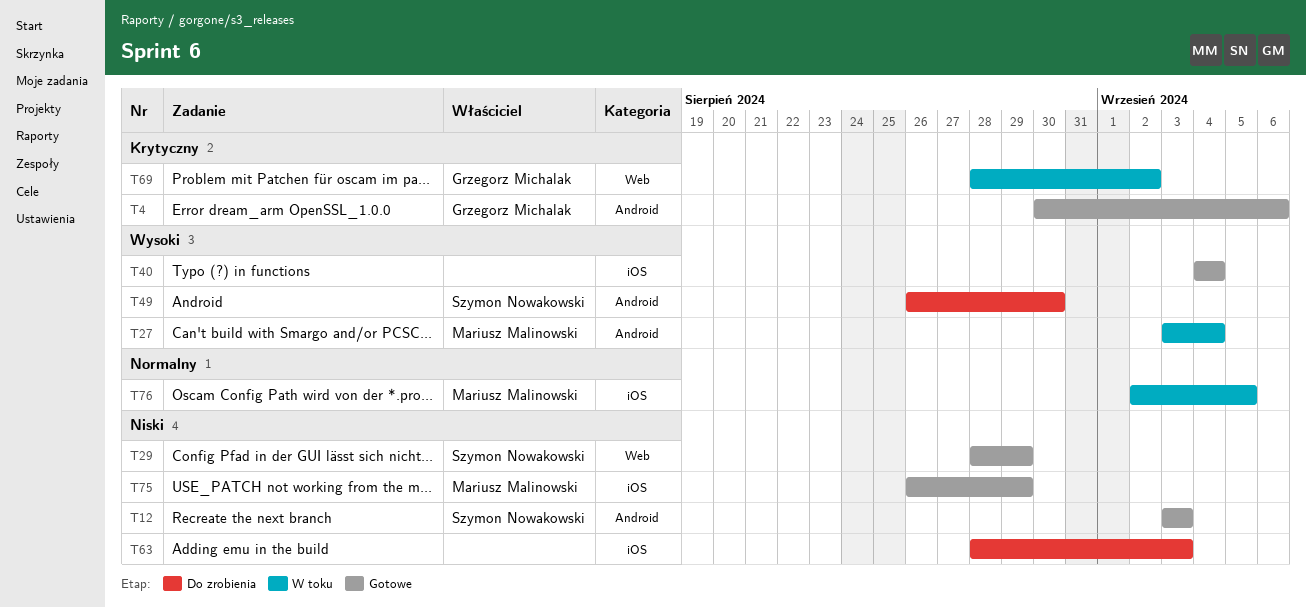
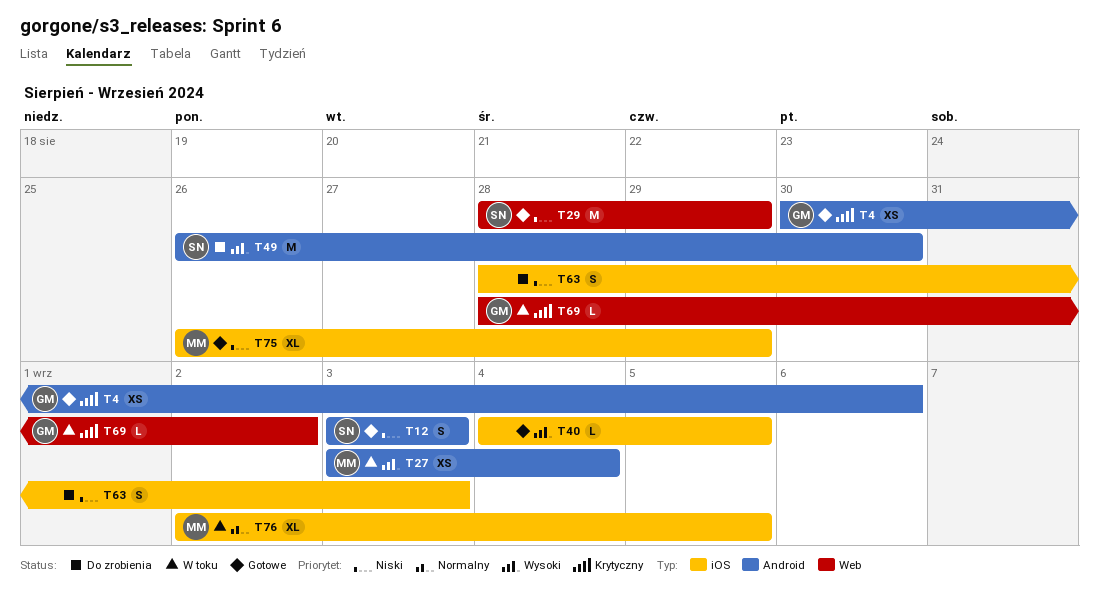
T40, due: Sep 4 -> Sep 5

